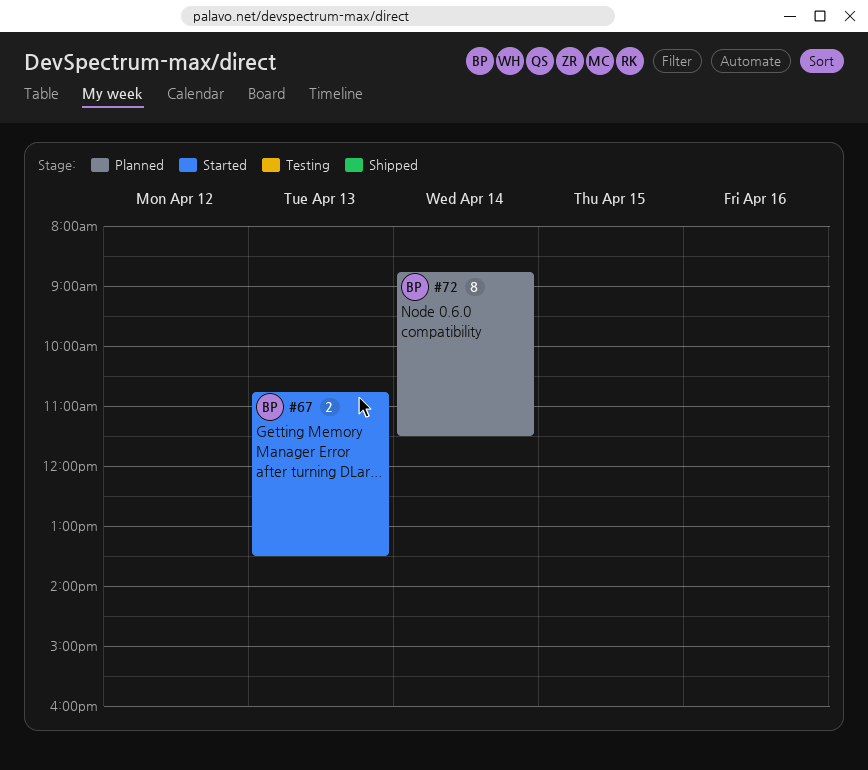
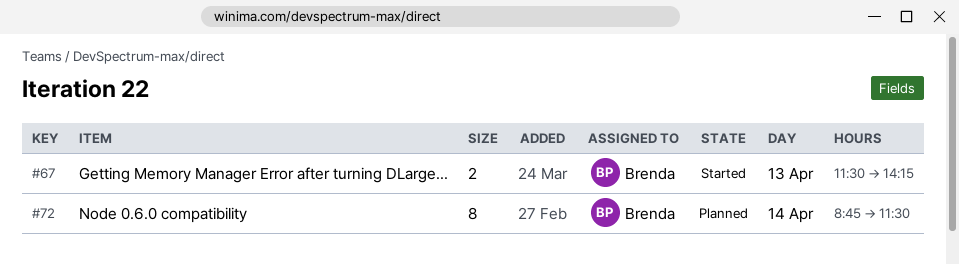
#67, begins: 10:45 -> 11:30
#67, ends: 13:30 -> 14:15

